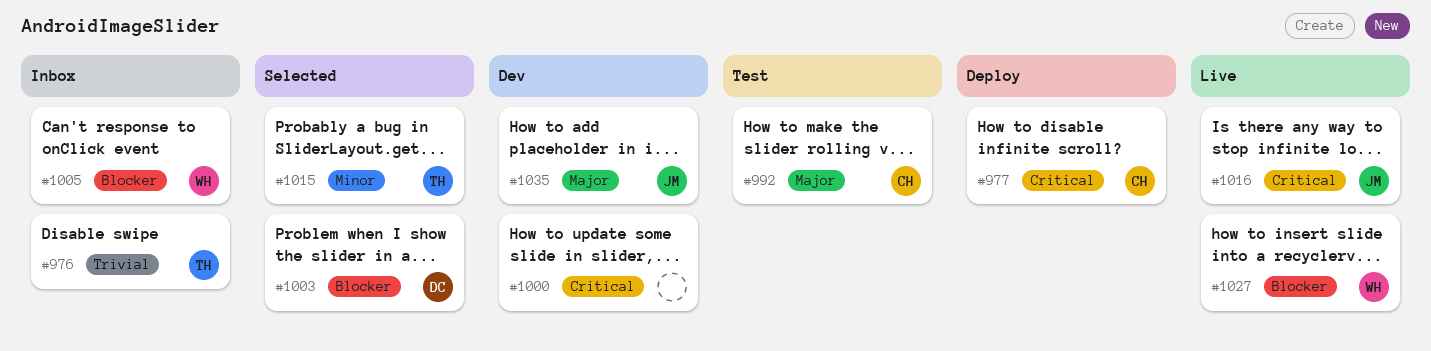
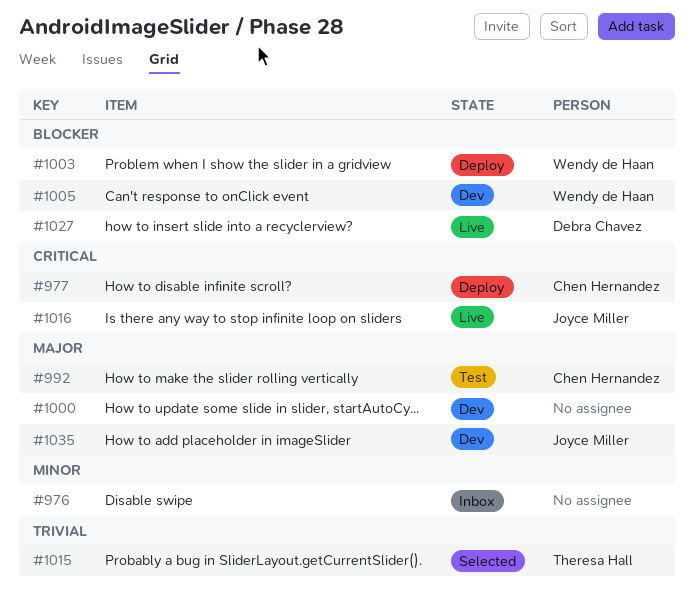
#976, owner: Theresa Hall -> none
#976, priority: Trivial -> Minor
#1000, priority: Critical -> Major
#1003, status: Selected -> Deploy
#1003, owner: Debra Chavez -> Wendy de Haan
#1005, status: Inbox -> Dev
#1015, priority: Minor -> Trivial
#1027, owner: Wendy de Haan -> Debra Chavez

